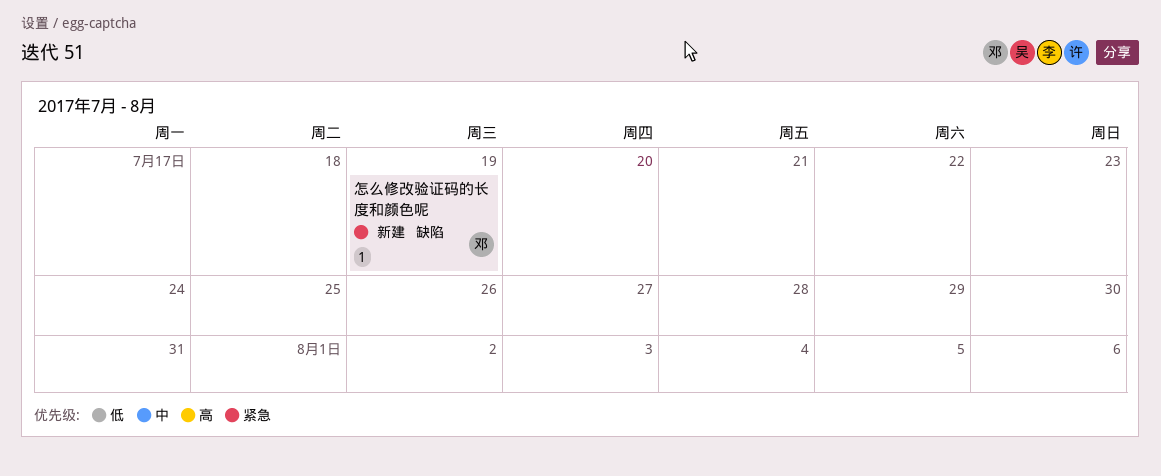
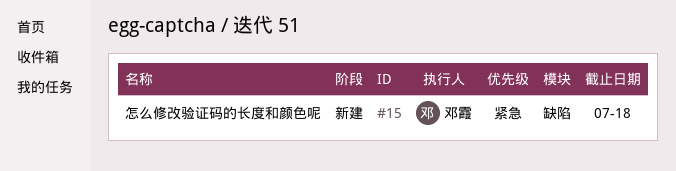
怎么修改验证码的长度和颜色呢, due: Jul 19 -> Jul 18

